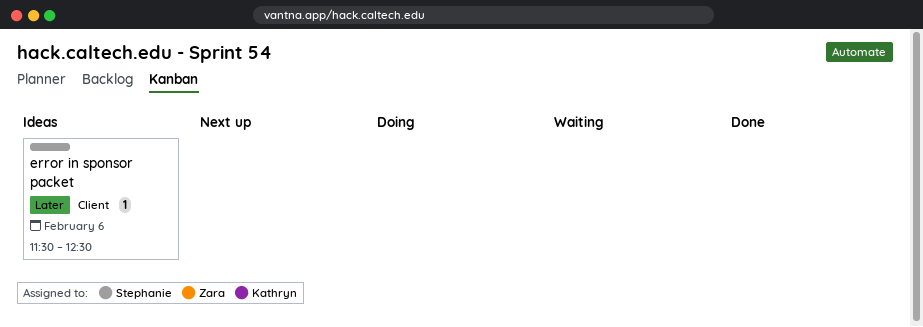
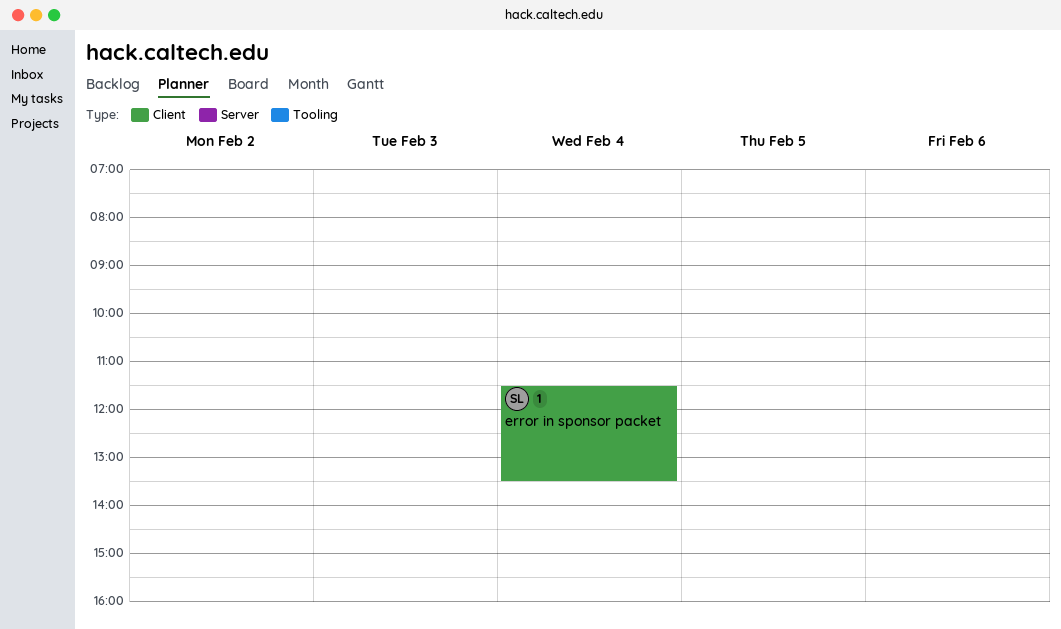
error in sponsor packet, day: Feb 6 -> Feb 4
error in sponsor packet, ends: 12:30 -> 13:30

